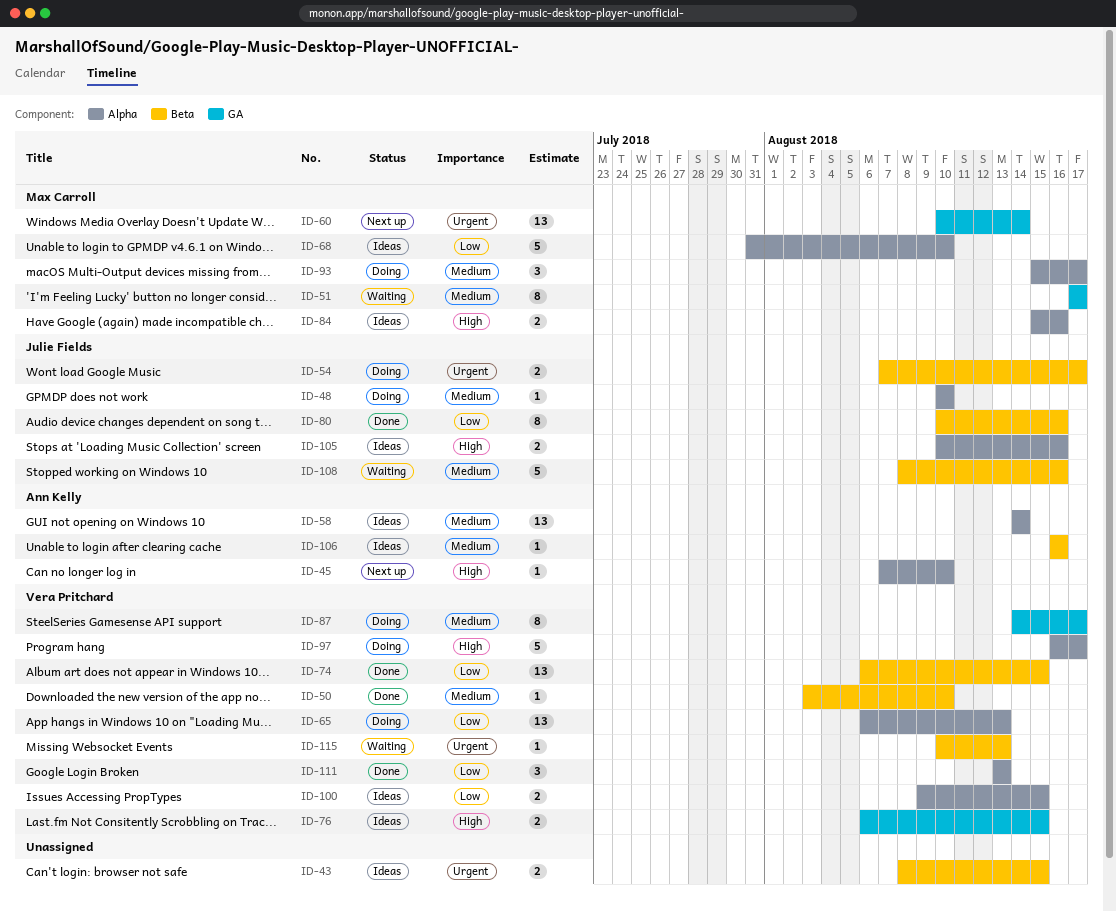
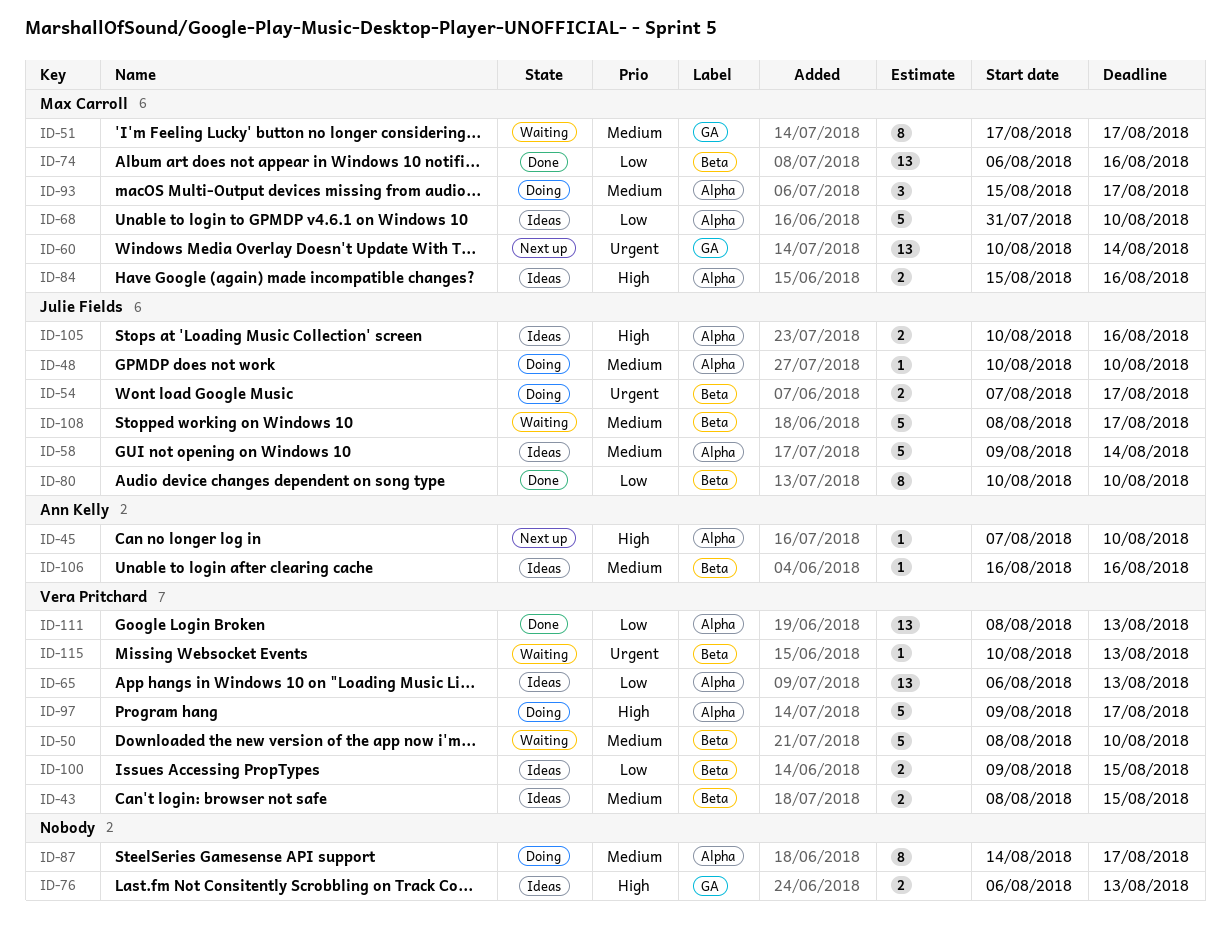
ID-43, owner: none -> Vera Pritchard
ID-43, priority: Urgent -> Medium
ID-50, status: Done -> Waiting
ID-50, estimate: 1 -> 5
ID-50, start: Aug 3 -> Aug 8
ID-58, owner: Ann Kelly -> Julie Fields
ID-58, estimate: 13 -> 5
ID-58, start: Aug 14 -> Aug 9
ID-65, status: Doing -> Ideas
ID-74, owner: Vera Pritchard -> Max Carroll
ID-74, due: Aug 15 -> Aug 16
ID-76, owner: Vera Pritchard -> none
ID-76, due: Aug 15 -> Aug 13
ID-80, due: Aug 16 -> Aug 10
ID-87, owner: Vera Pritchard -> none
ID-87, label: GA -> Alpha
ID-97, start: Aug 16 -> Aug 9
ID-100, label: Alpha -> Beta
ID-108, due: Aug 16 -> Aug 17
ID-111, estimate: 3 -> 13
ID-111, start: Aug 13 -> Aug 8

